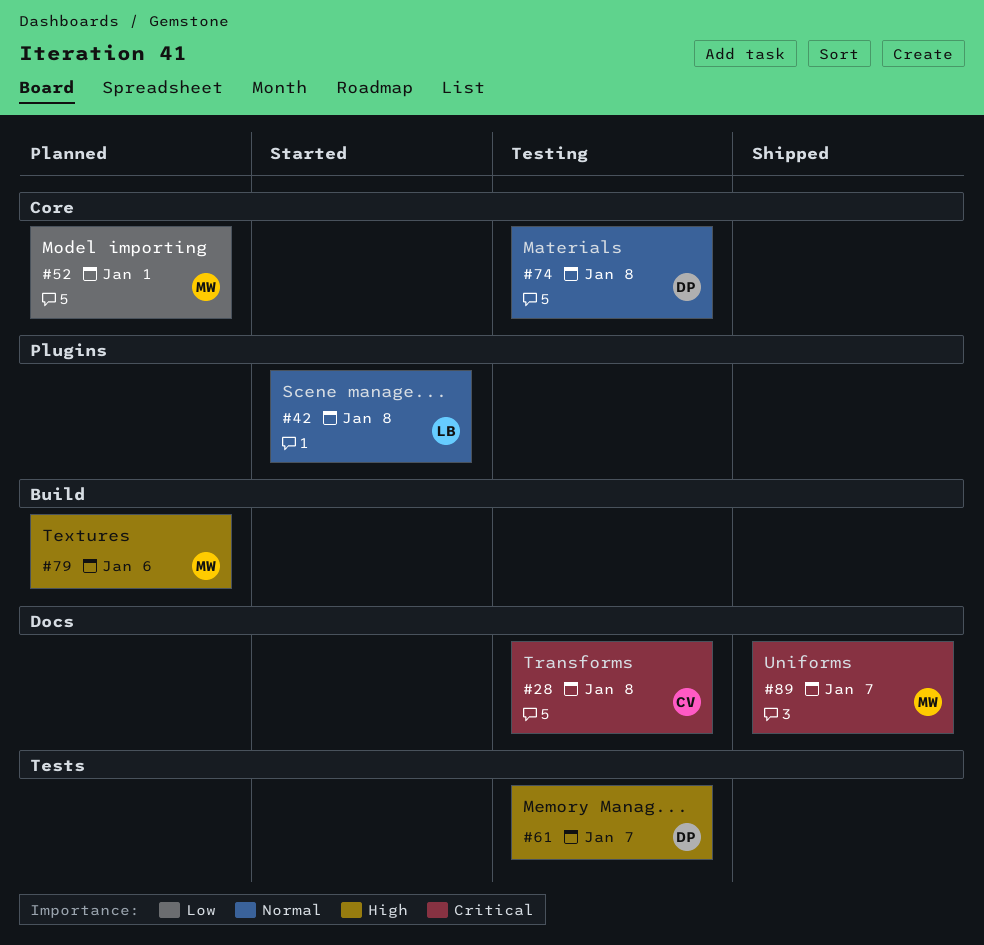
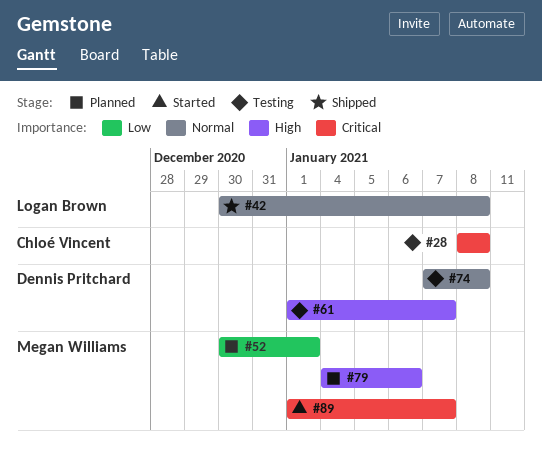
#42, status: Started -> Shipped
#89, status: Shipped -> Started

